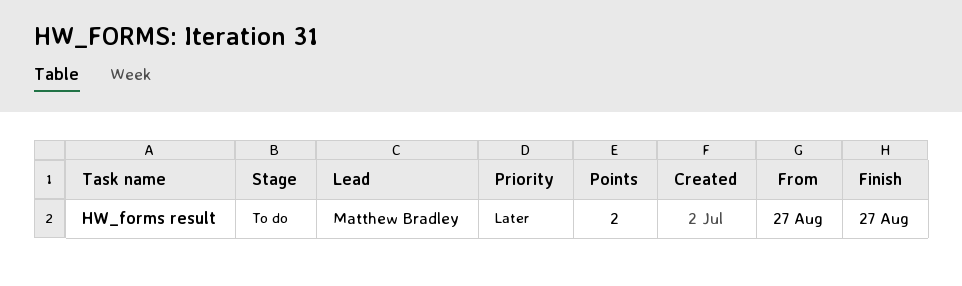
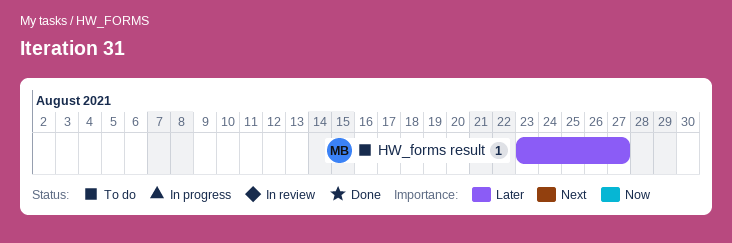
HW_forms result, estimate: 2 -> 1
HW_forms result, start: Aug 27 -> Aug 23

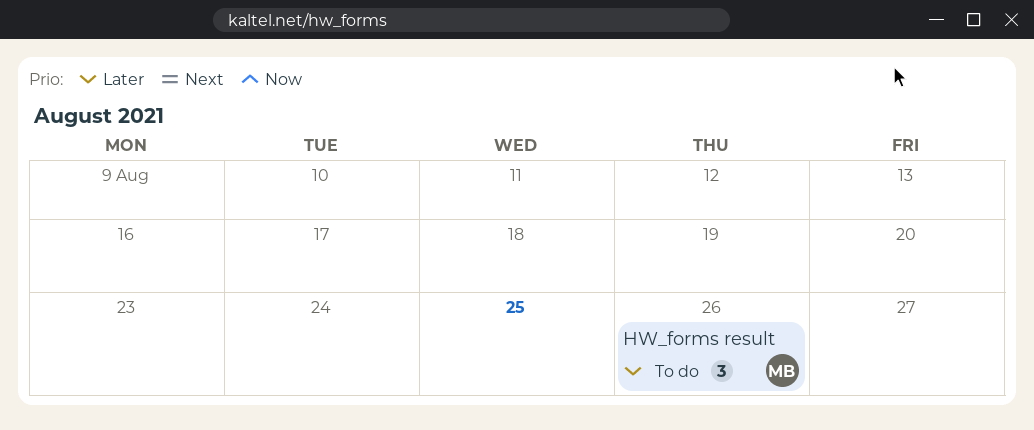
HW_forms result, estimate: 1 -> 3
HW_forms result, due: Aug 27 -> Aug 26

